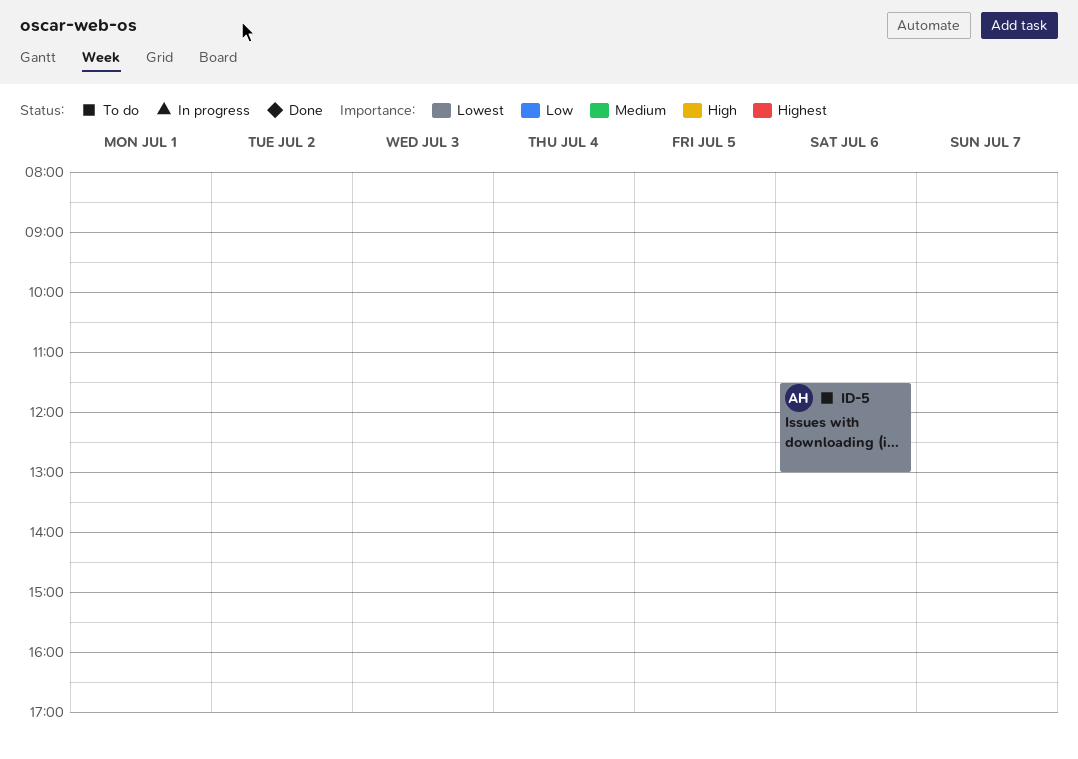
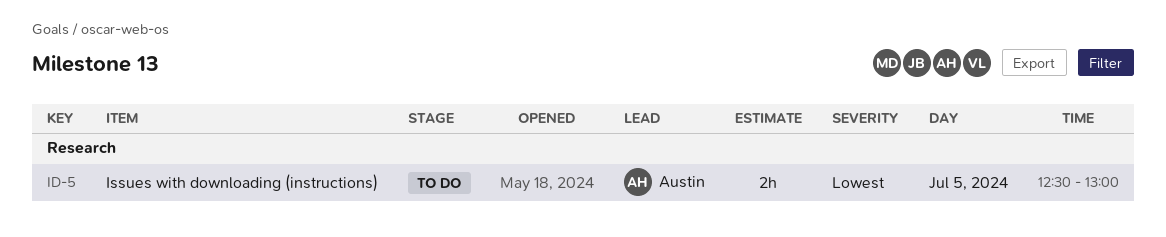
ID-5, day: Jul 6 -> Jul 5
ID-5, begins: 11:30 -> 12:30

